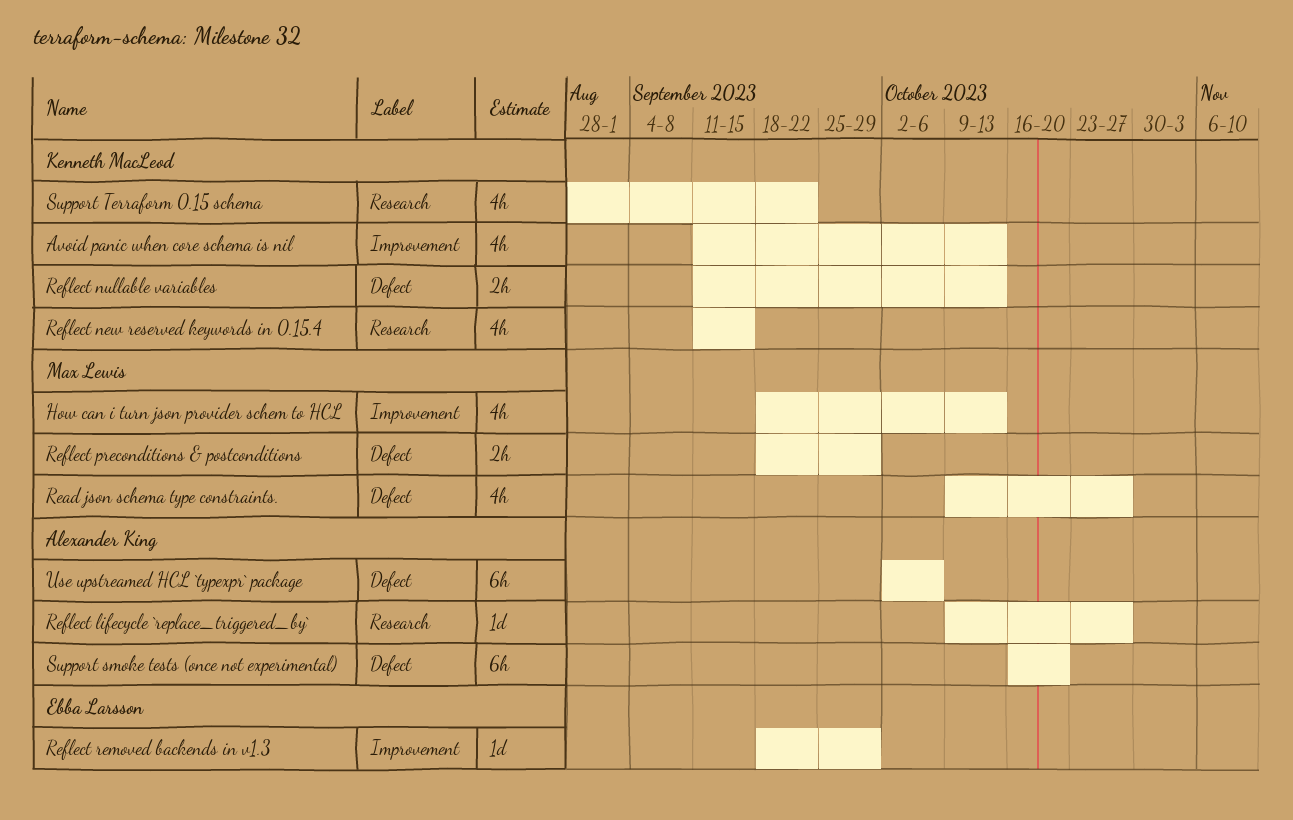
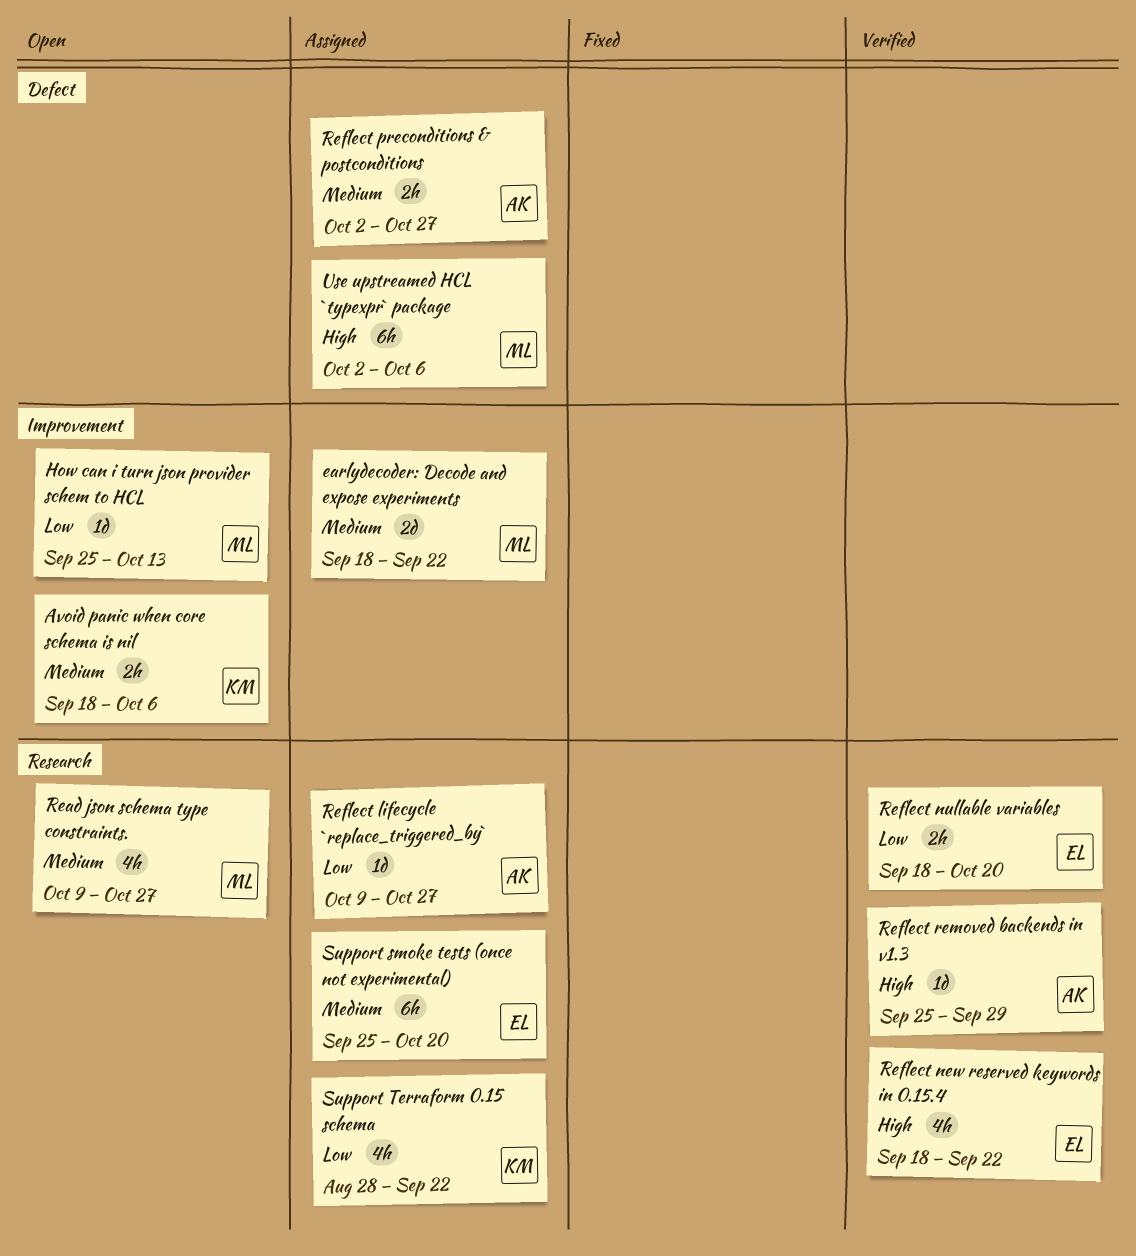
Avoid panic when core schema is nil, estimate: 4h -> 2h
Avoid panic when core schema is nil, start: Sep 11 -> Sep 18
Avoid panic when core schema is nil, due: Oct 13 -> Oct 6
earlydecoder: Decode and expose experiments: none -> present
How can i turn json provider schem to HCL, estimate: 4h -> 1d
How can i turn json provider schem to HCL, start: Sep 18 -> Sep 25
Read json schema type constraints., label: Defect -> Research
Reflect new reserved keywords in 0.15.4, owner: Kenneth MacLeod -> Ebba Larsson
Reflect new reserved keywords in 0.15.4, start: Sep 11 -> Sep 18
Reflect new reserved keywords in 0.15.4, due: Sep 15 -> Sep 22
Reflect nullable variables, owner: Kenneth MacLeod -> Ebba Larsson
Reflect nullable variables, label: Defect -> Research
Reflect nullable variables, start: Sep 11 -> Sep 18
Reflect nullable variables, due: Oct 13 -> Oct 20
Reflect preconditions & postconditions, owner: Max Lewis -> Alexander King
Reflect preconditions & postconditions, start: Sep 18 -> Oct 2
Reflect preconditions & postconditions, due: Sep 29 -> Oct 27
Reflect removed backends in v1.3, owner: Ebba Larsson -> Alexander King
Reflect removed backends in v1.3, label: Improvement -> Research
Reflect removed backends in v1.3, start: Sep 18 -> Sep 25
Support smoke tests (once not experimental), owner: Alexander King -> Ebba Larsson
Support smoke tests (once not experimental), label: Defect -> Research
Support smoke tests (once not experimental), start: Oct 16 -> Sep 25
Use upstreamed HCL `typexpr` package, owner: Alexander King -> Max Lewis

